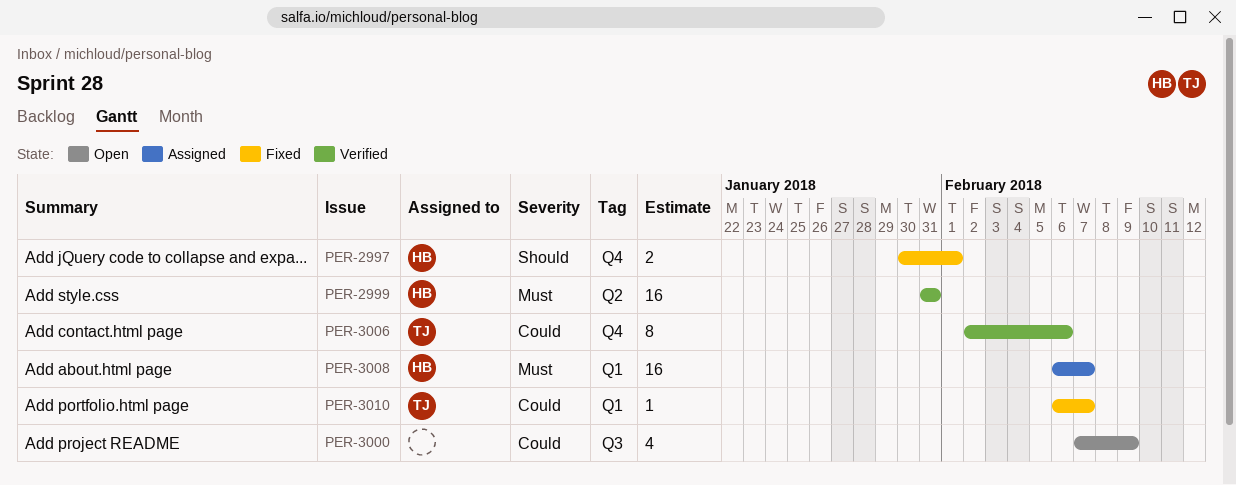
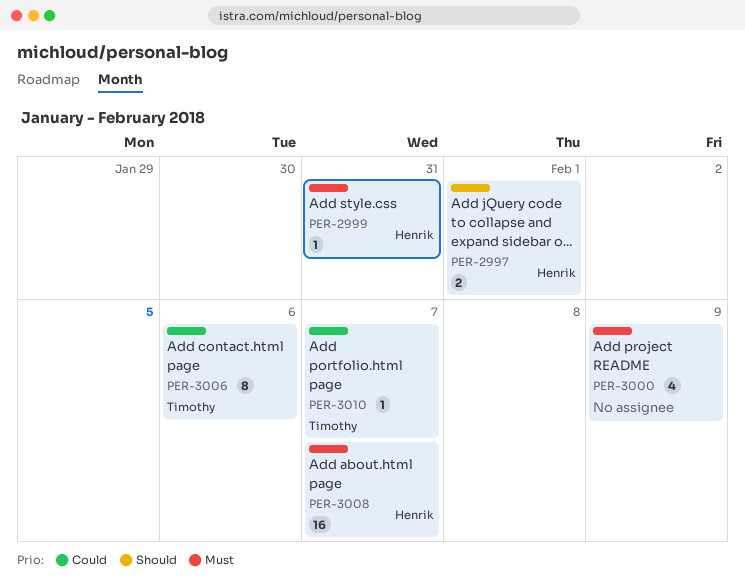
PER-2999, estimate: 16 -> 1
PER-3000, priority: Could -> Must

